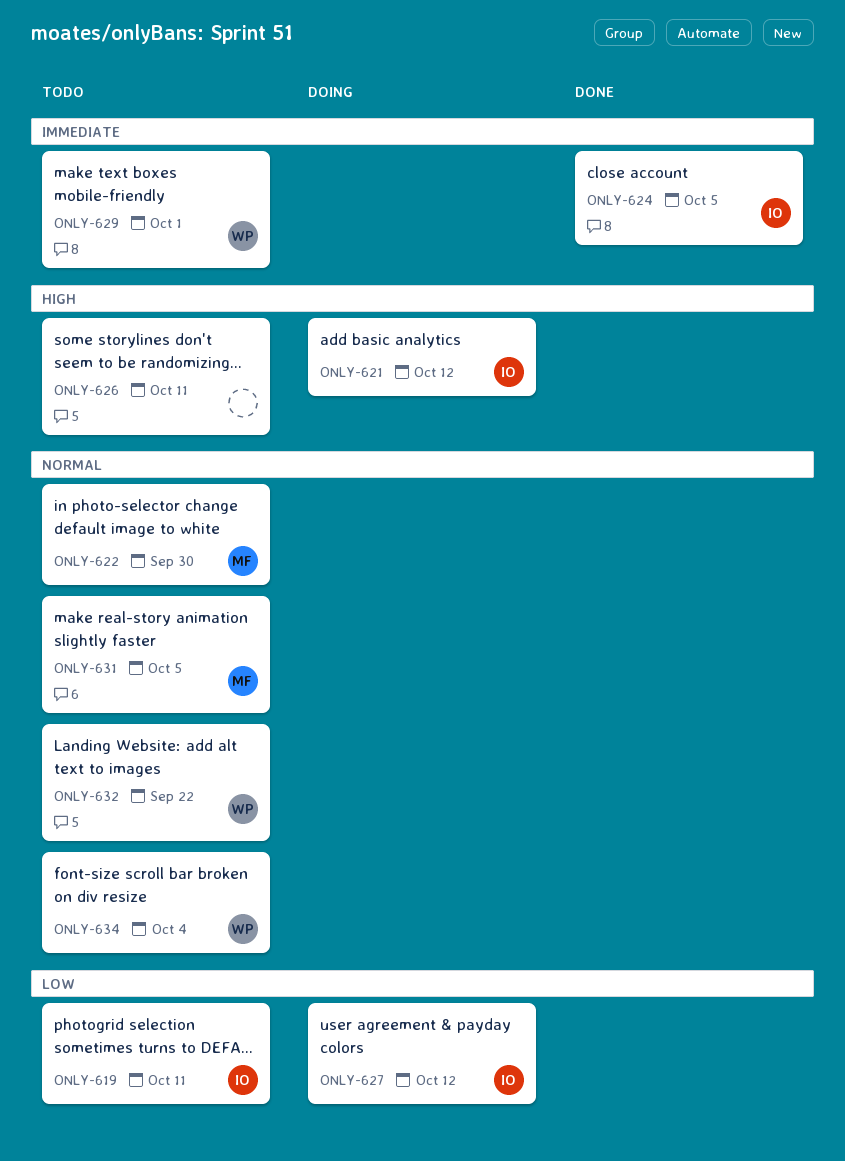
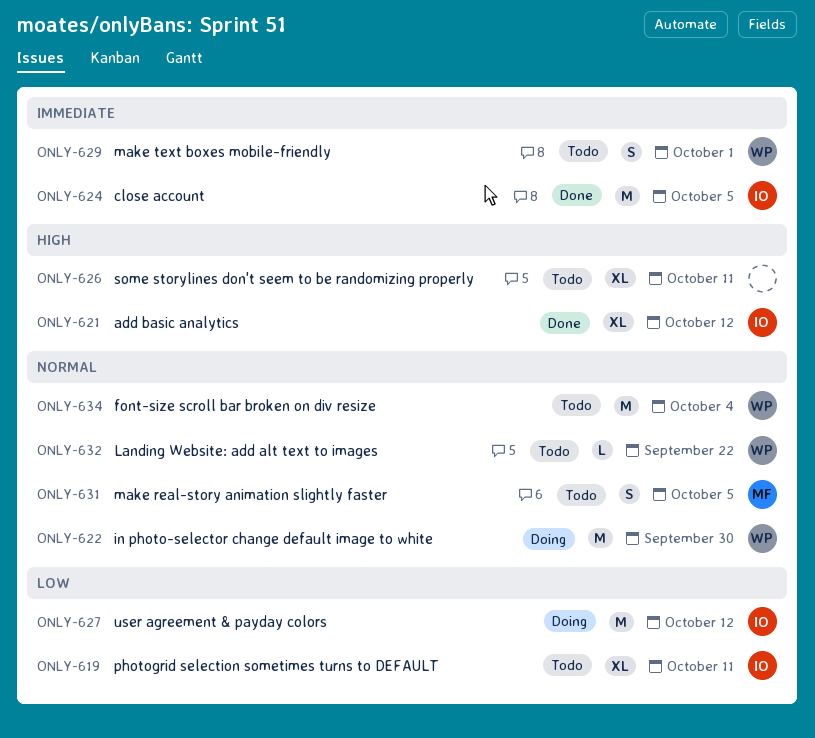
ONLY-621, status: Doing -> Done
ONLY-622, status: Todo -> Doing
ONLY-622, owner: MF -> WP

